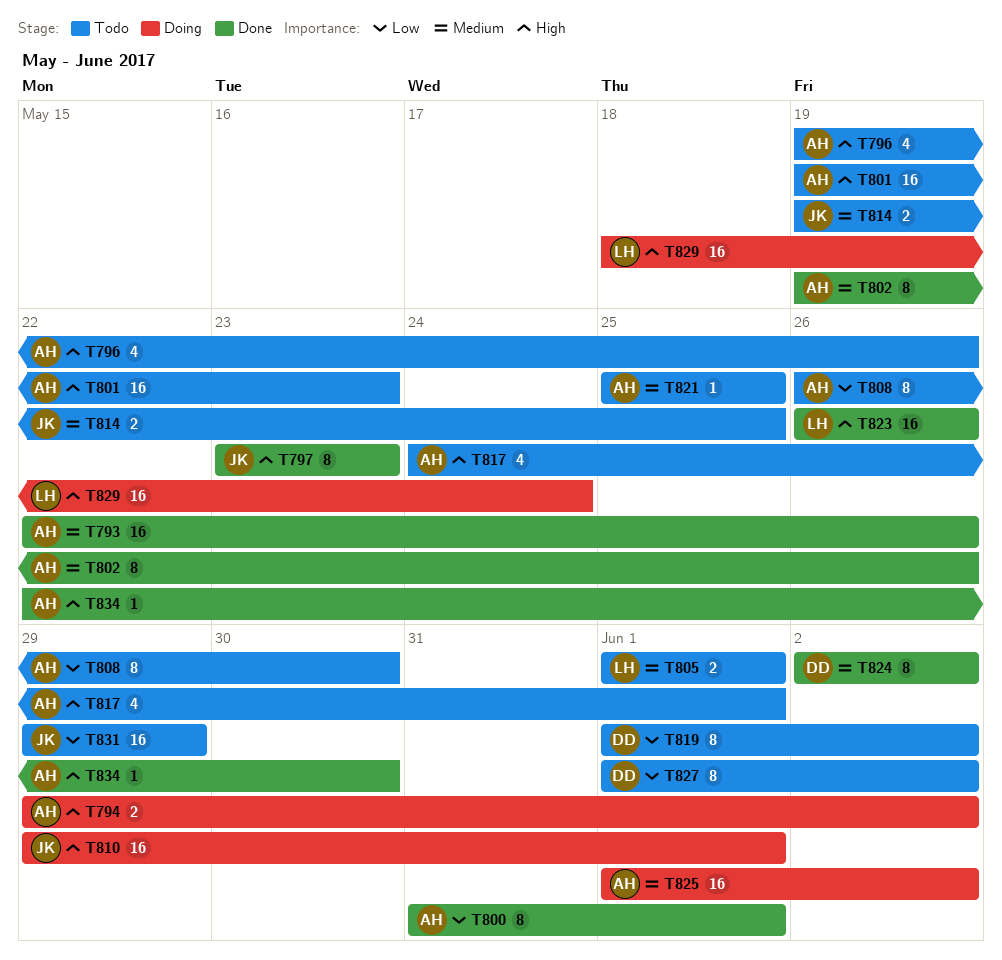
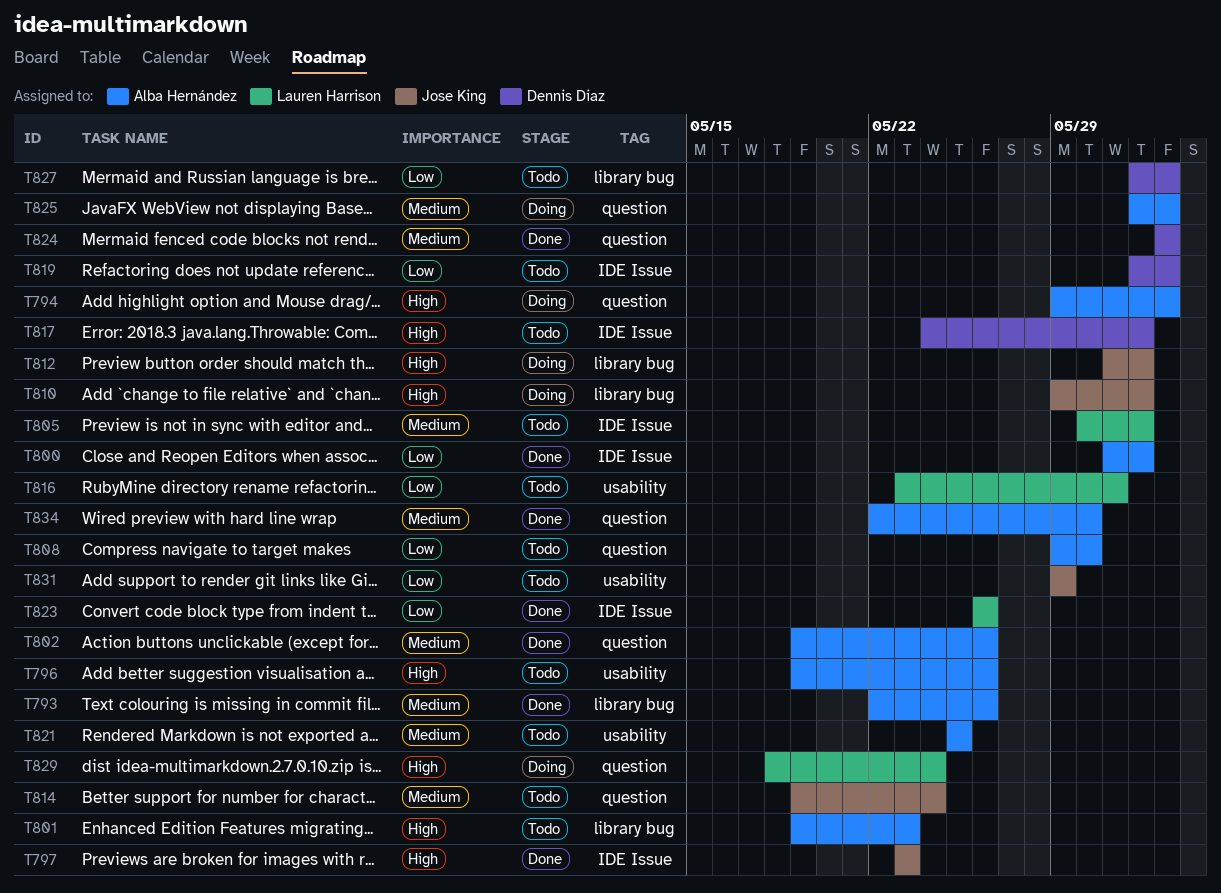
T805, start: Jun 1 -> May 30
T808, start: May 26 -> May 29
T812: none -> present
T814, due: May 25 -> May 24
T816: none -> present
T817, owner: Alba Hernández -> Dennis Diaz
T823, priority: High -> Low
T834, priority: High -> Medium

